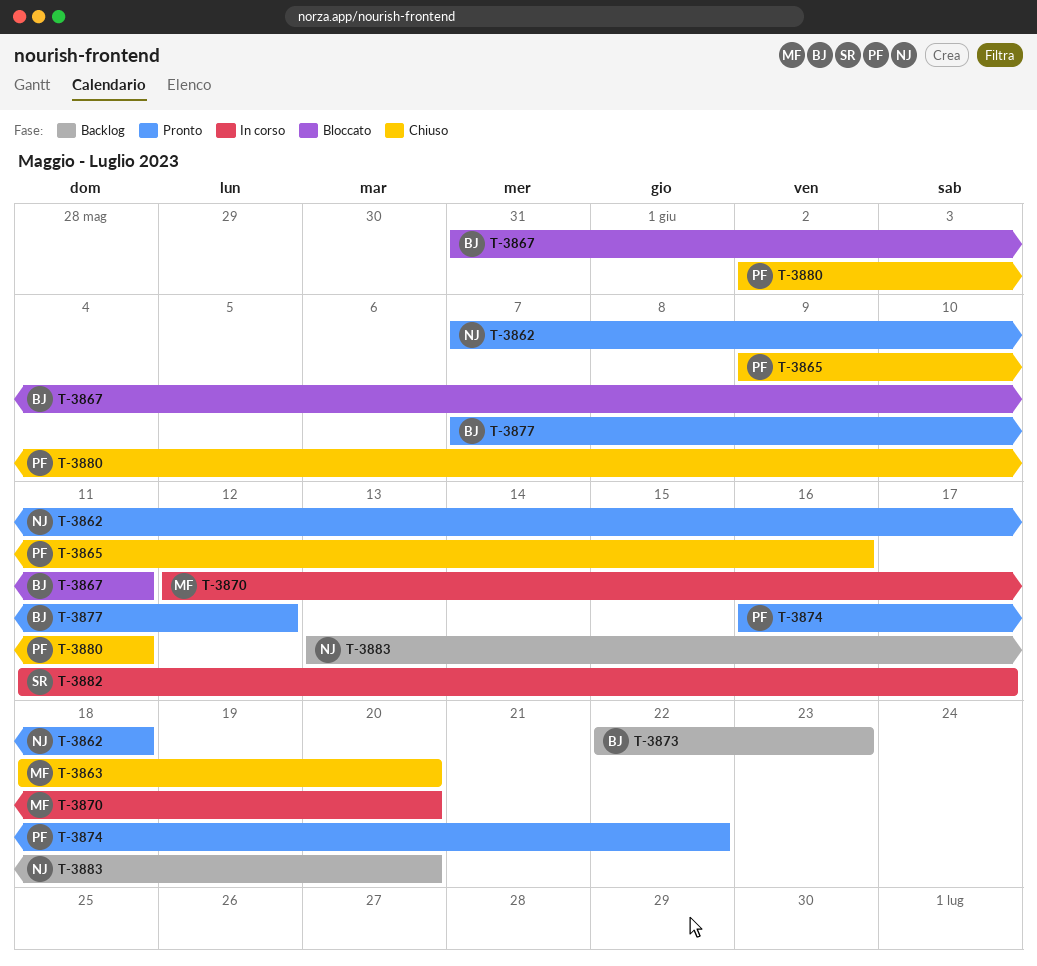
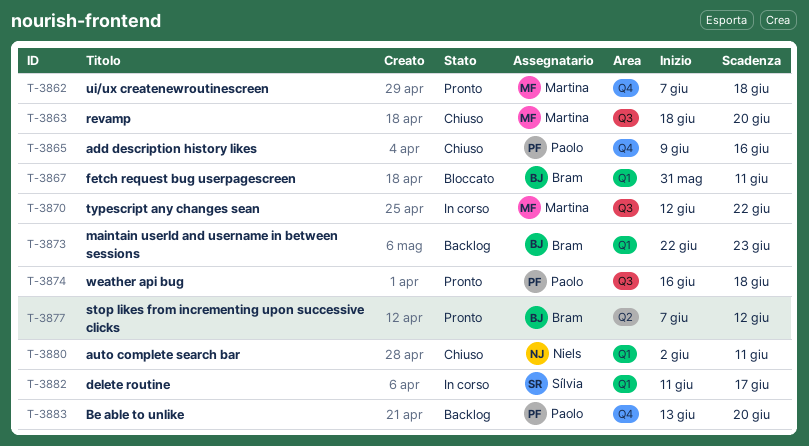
T-3862, owner: Niels -> Martina
T-3870, due: Jun 20 -> Jun 22
T-3874, due: Jun 22 -> Jun 18
T-3880, owner: Paolo -> Niels
T-3883, owner: Niels -> Paolo

